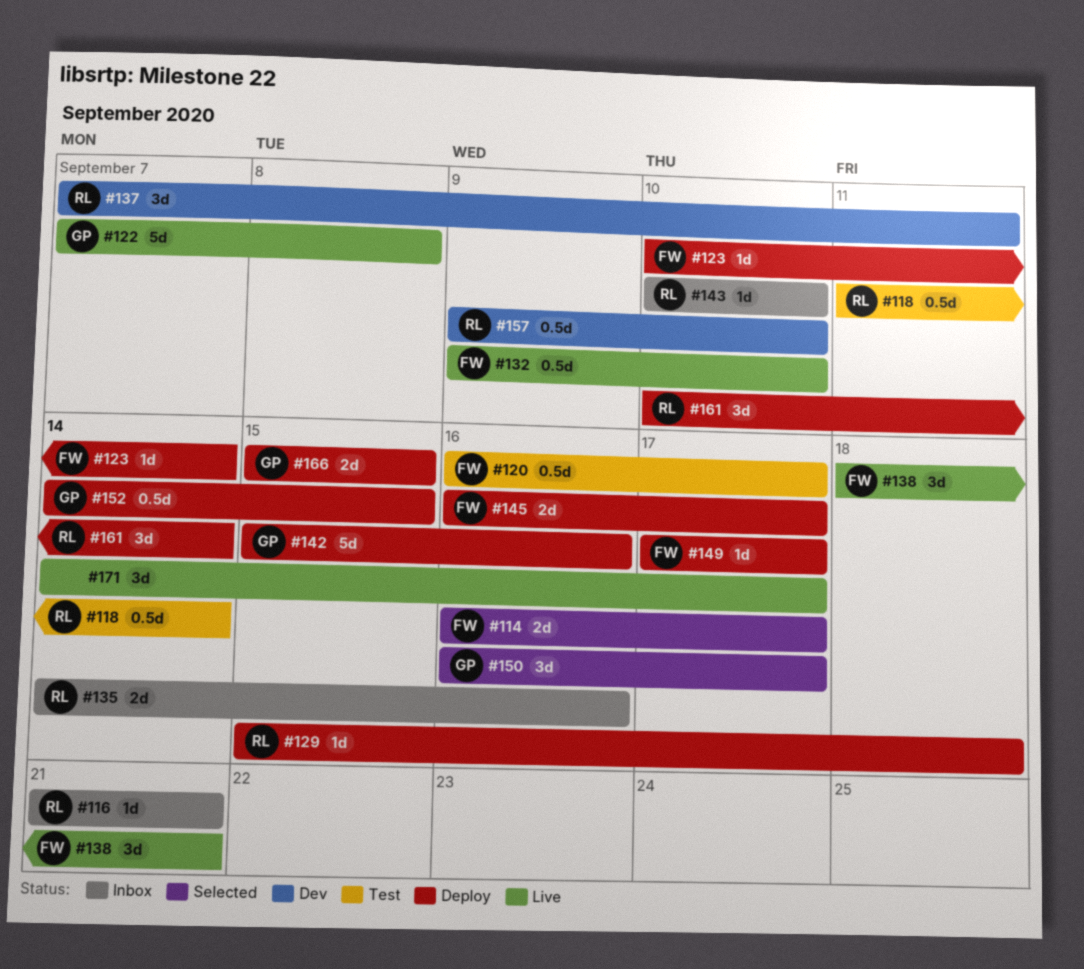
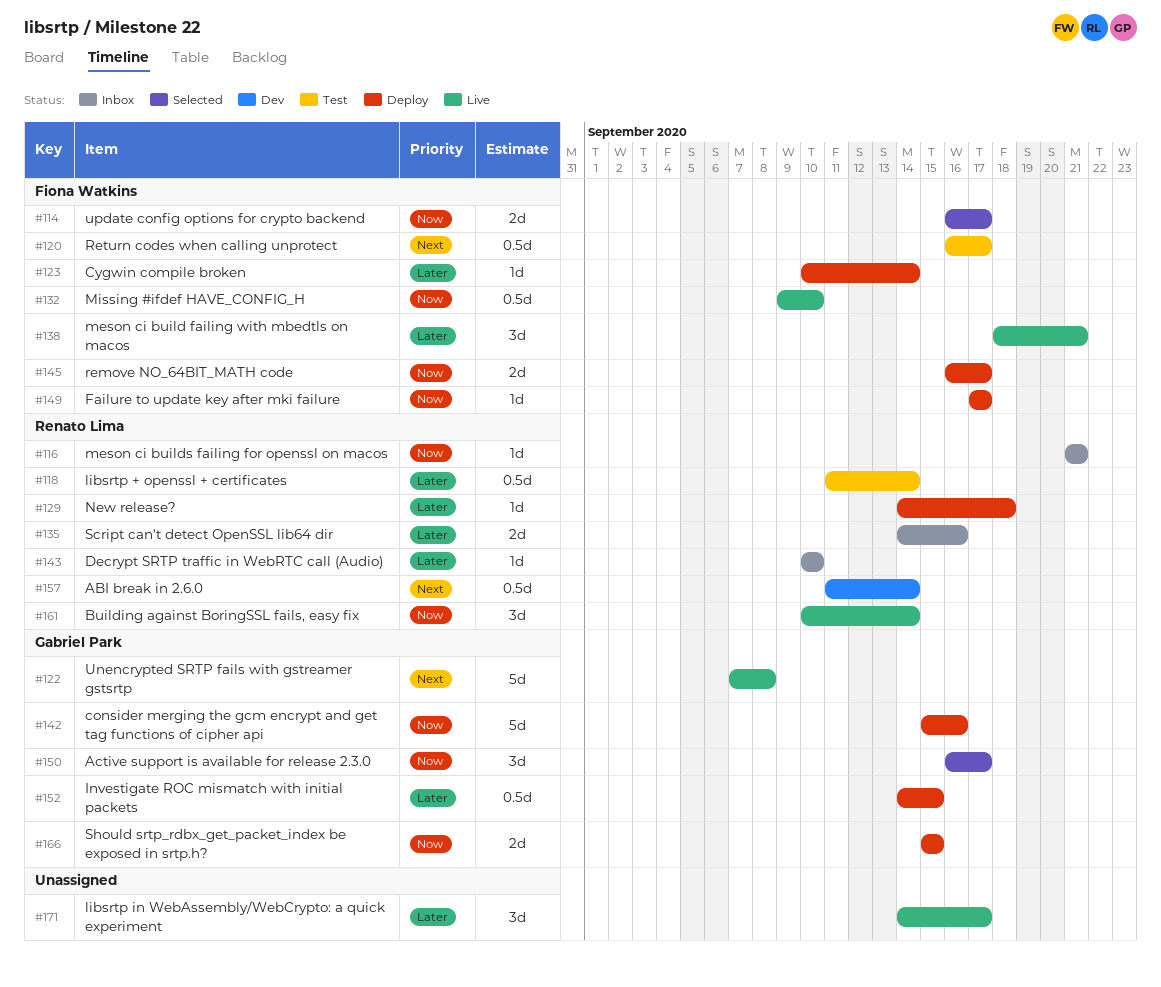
#129, start: Sep 15 -> Sep 14
#137: present -> none
#157, start: Sep 9 -> Sep 11
#157, due: Sep 10 -> Sep 14
#161, status: Deploy -> Live

